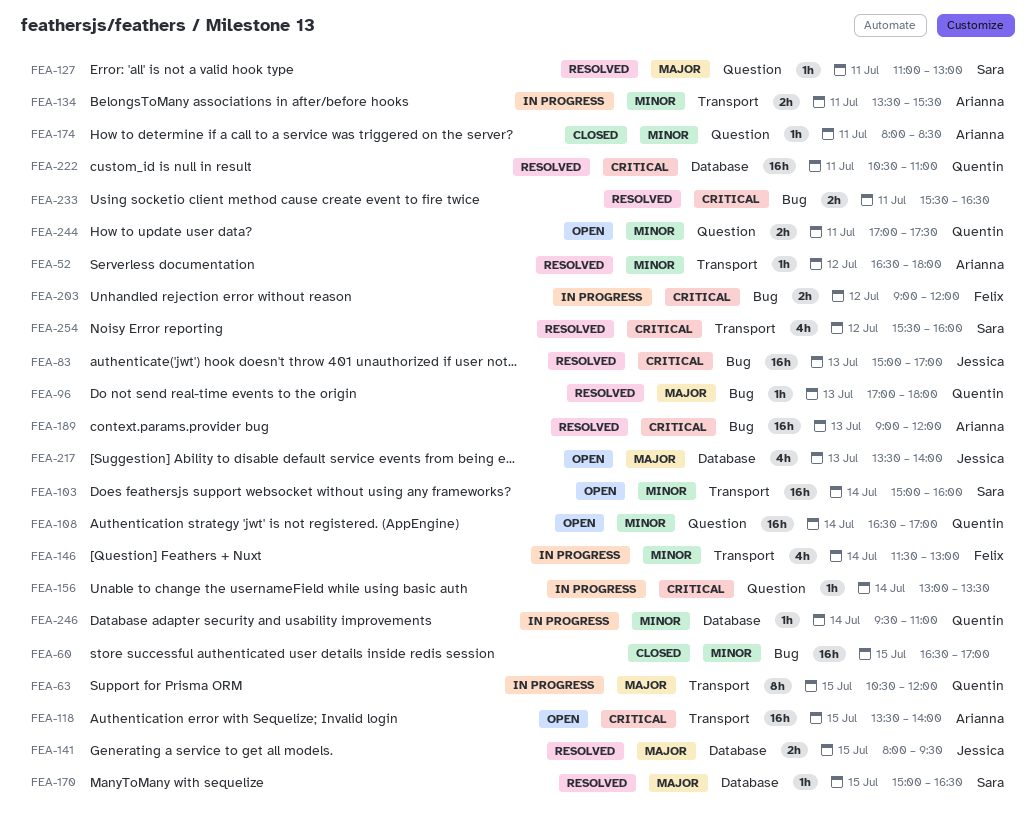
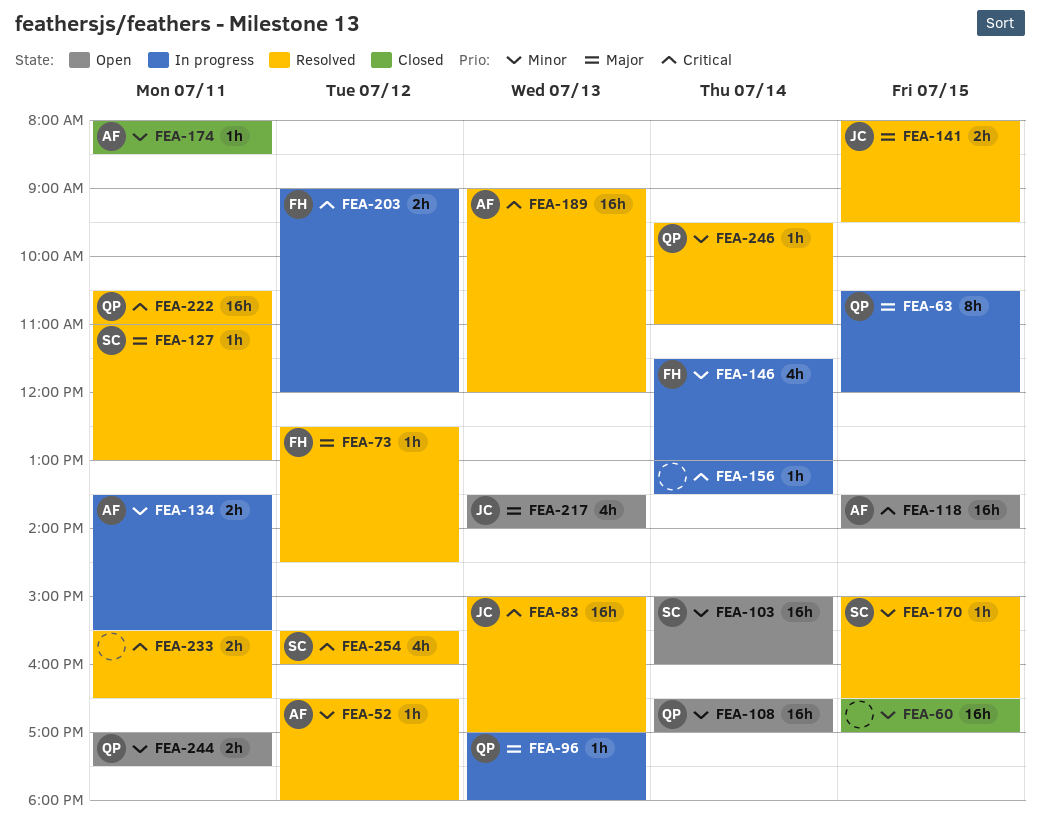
FEA-73: none -> present
FEA-96, status: Resolved -> In progress
FEA-170, priority: Major -> Minor
FEA-246, status: In progress -> Resolved

